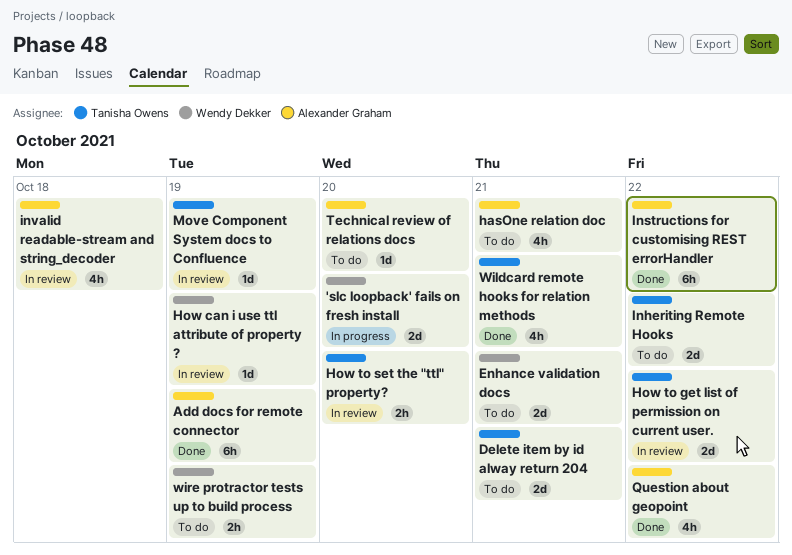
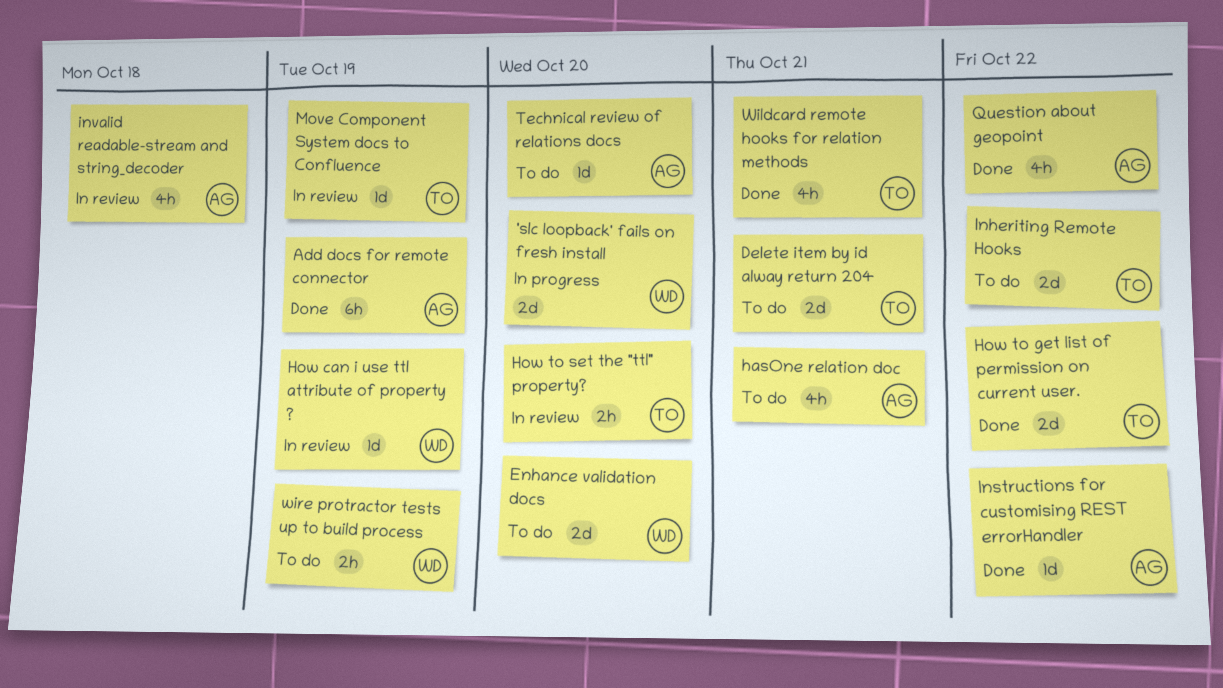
Enhance validation docs, due: Oct 21 -> Oct 20
How to get list of permission on current user., status: In review -> Done
Instructions for customising REST errorHandler, estimate: 6h -> 1d

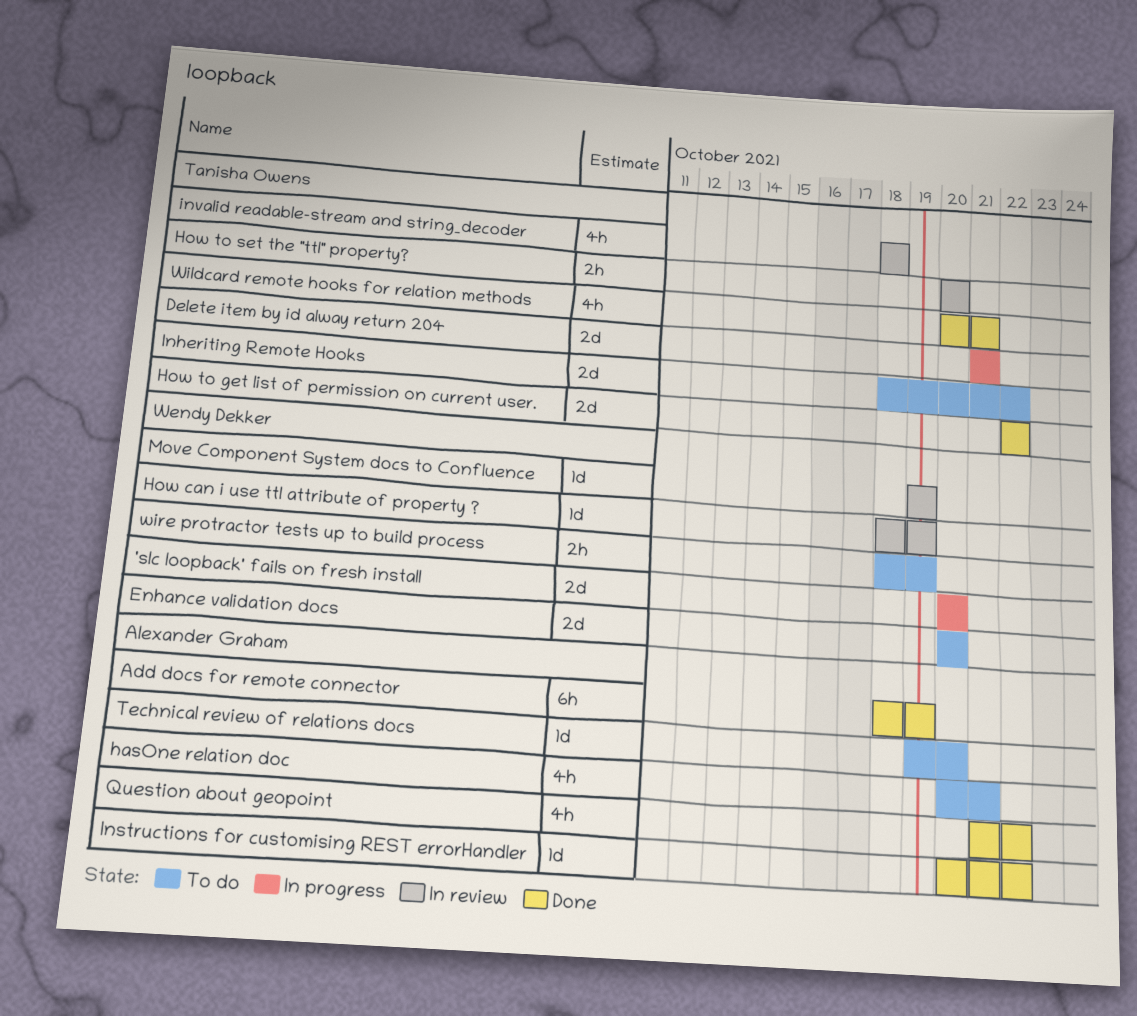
Delete item by id alway return 204, status: To do -> In progress
invalid readable-stream and string_decoder, owner: Alexander Graham -> Tanisha Owens
Move Component System docs to Confluence, owner: Tanisha Owens -> Wendy Dekker

